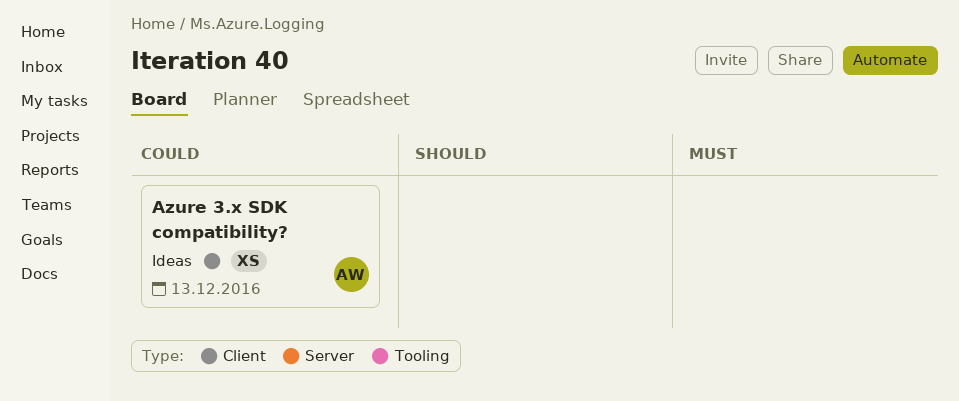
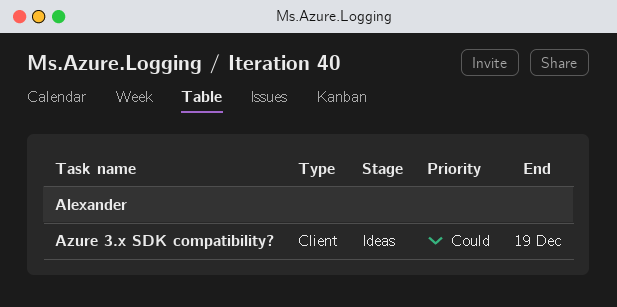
Azure 3.x SDK compatibility?, due: Dec 13 -> Dec 19

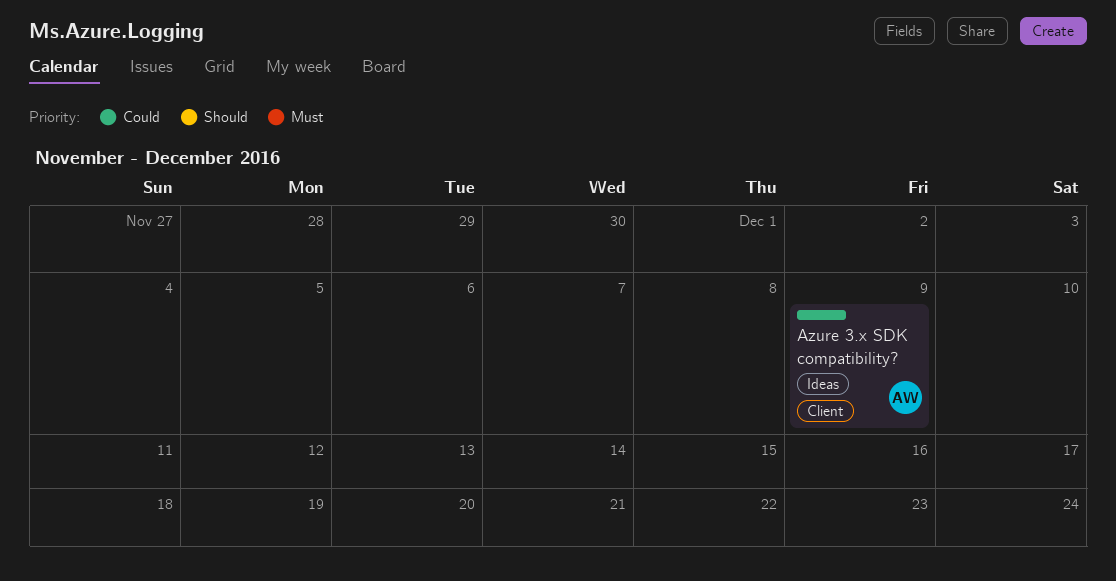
Azure 3.x SDK compatibility?, due: Dec 19 -> Dec 9

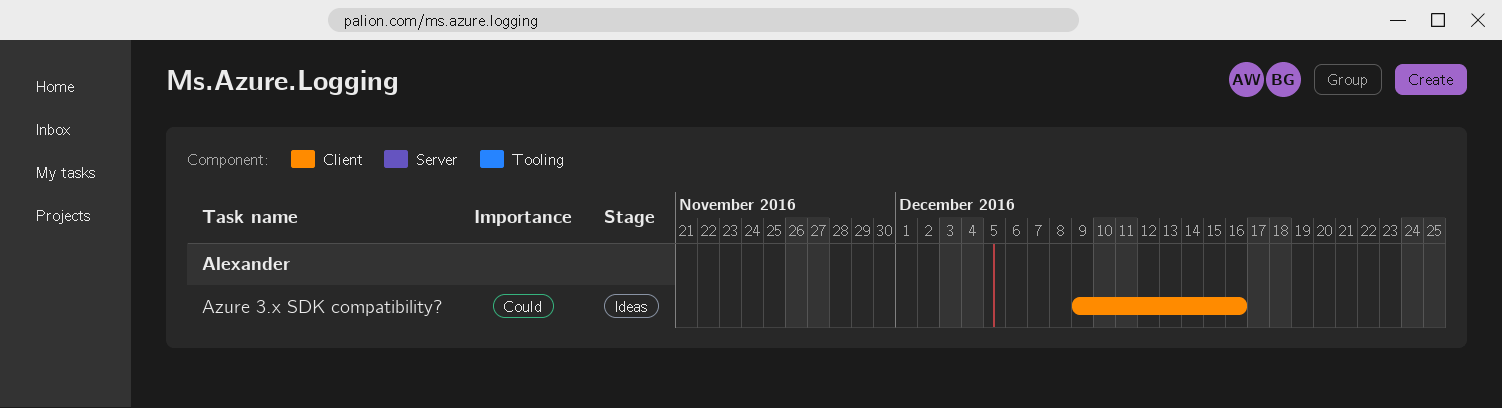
Azure 3.x SDK compatibility?, due: Dec 9 -> Dec 16

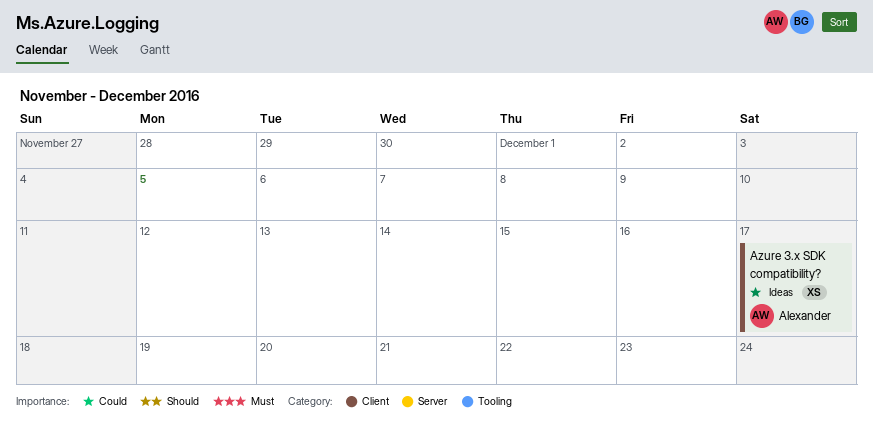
Azure 3.x SDK compatibility?, due: Dec 16 -> Dec 17

